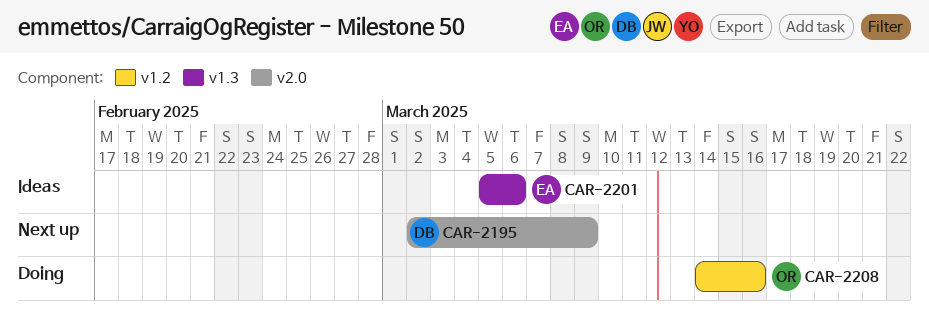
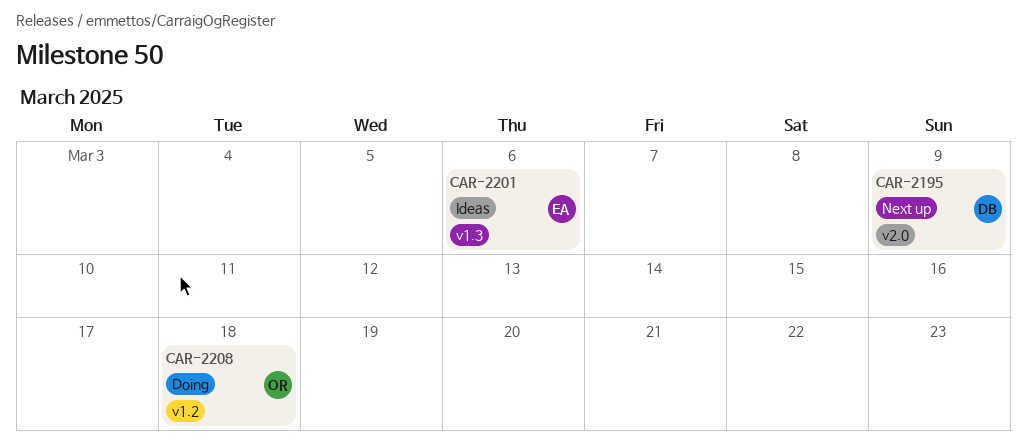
CAR-2208, due: Mar 16 -> Mar 18

